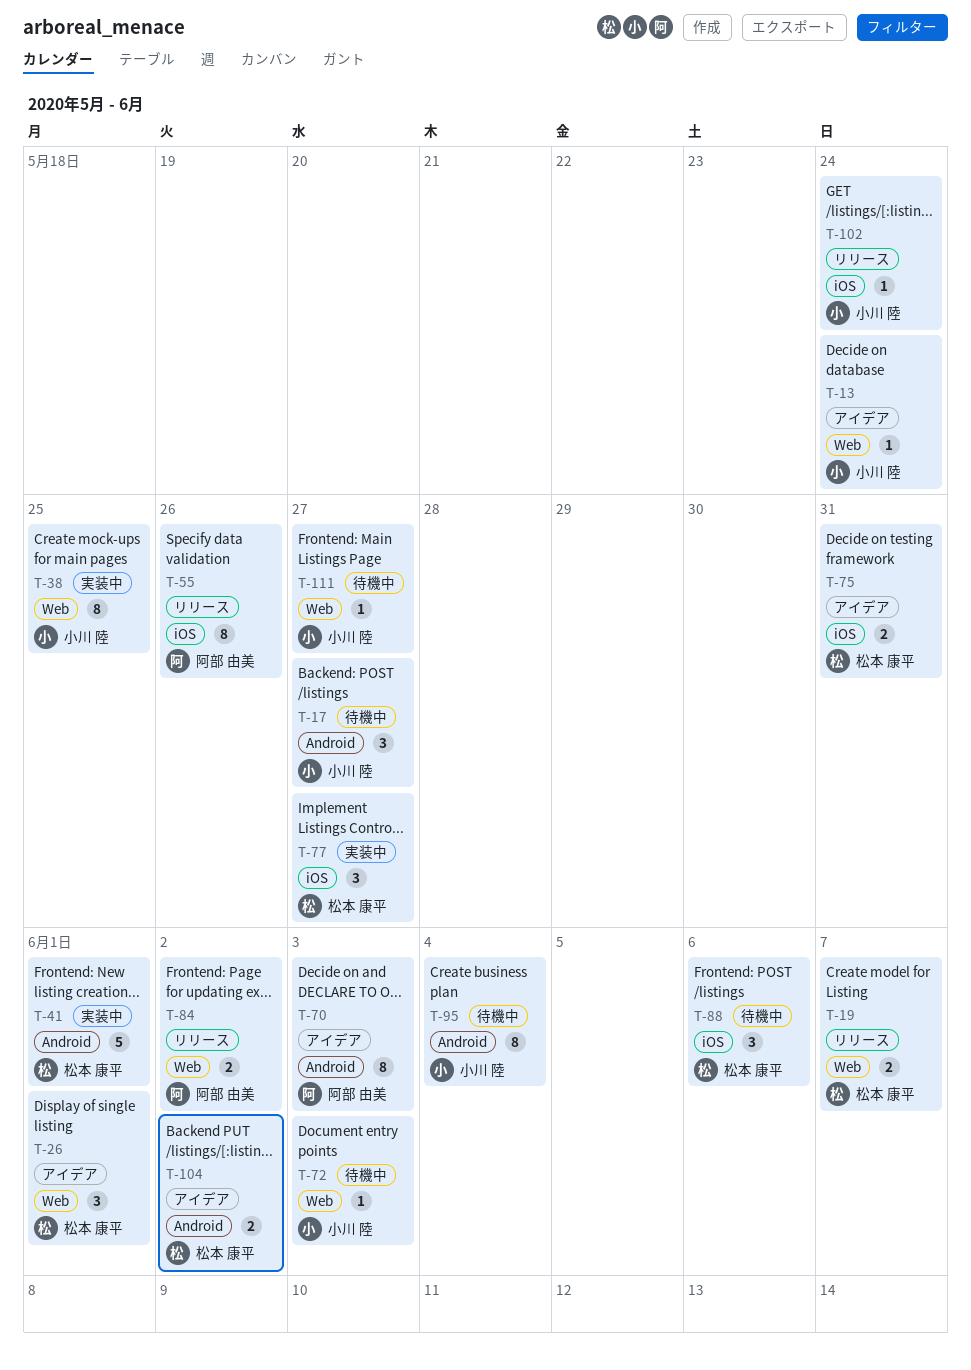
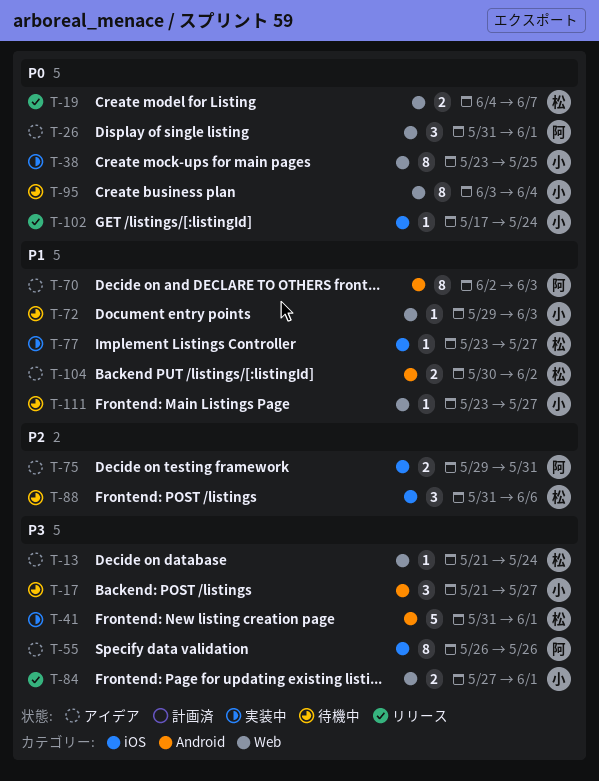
T-13, owner: 小川 陸 -> 松本 康平
T-26, owner: 松本 康平 -> 阿部 由美
T-55, status: リリース -> アイデア
T-75, owner: 松本 康平 -> 阿部 由美
T-77, estimate: 3 -> 1
T-84, owner: 阿部 由美 -> 小川 陸
T-84, due: Jun 2 -> Jun 1
T-95, label: Android -> Web

